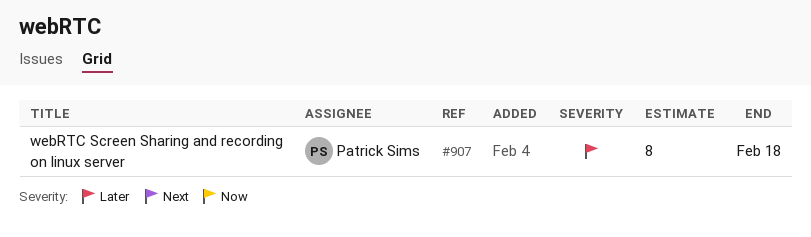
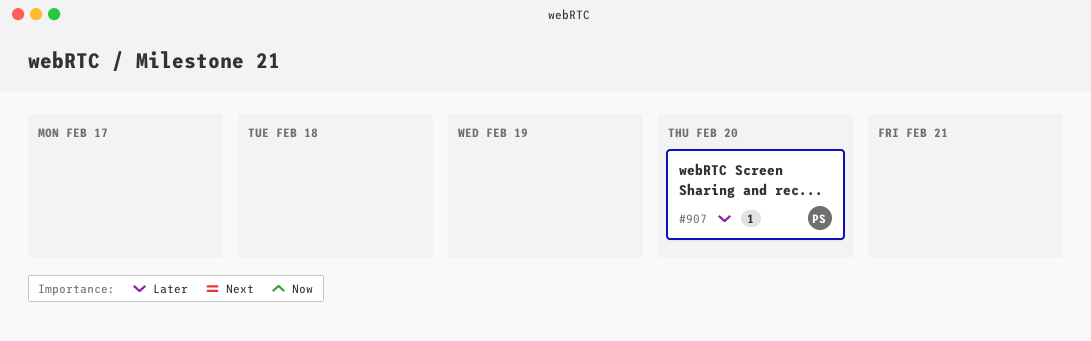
#907, estimate: 8 -> 1
#907, due: Feb 18 -> Feb 20

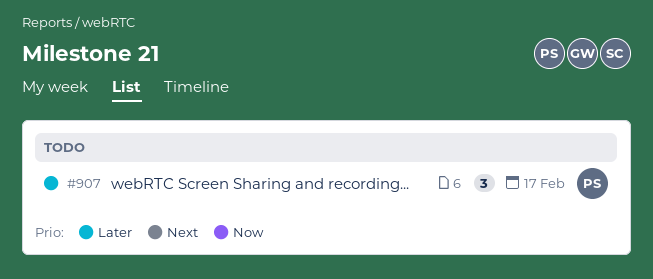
#907, estimate: 1 -> 3
#907, due: Feb 20 -> Feb 17

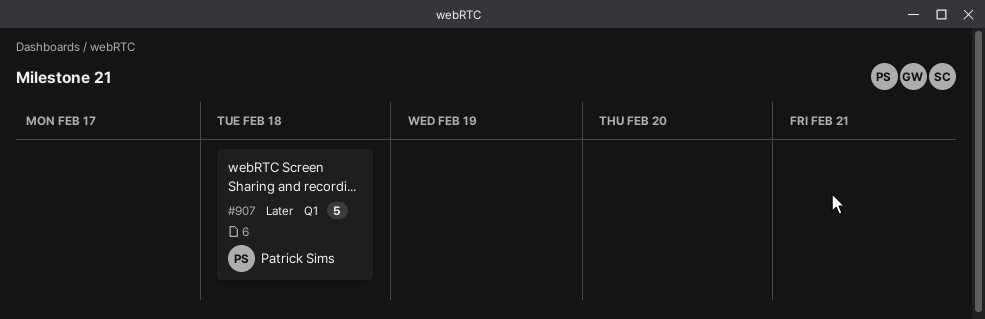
#907, estimate: 3 -> 5
#907, due: Feb 17 -> Feb 18

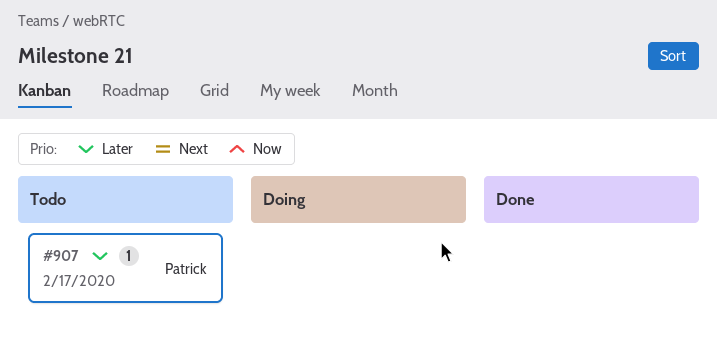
#907, estimate: 5 -> 1
#907, due: Feb 18 -> Feb 17

